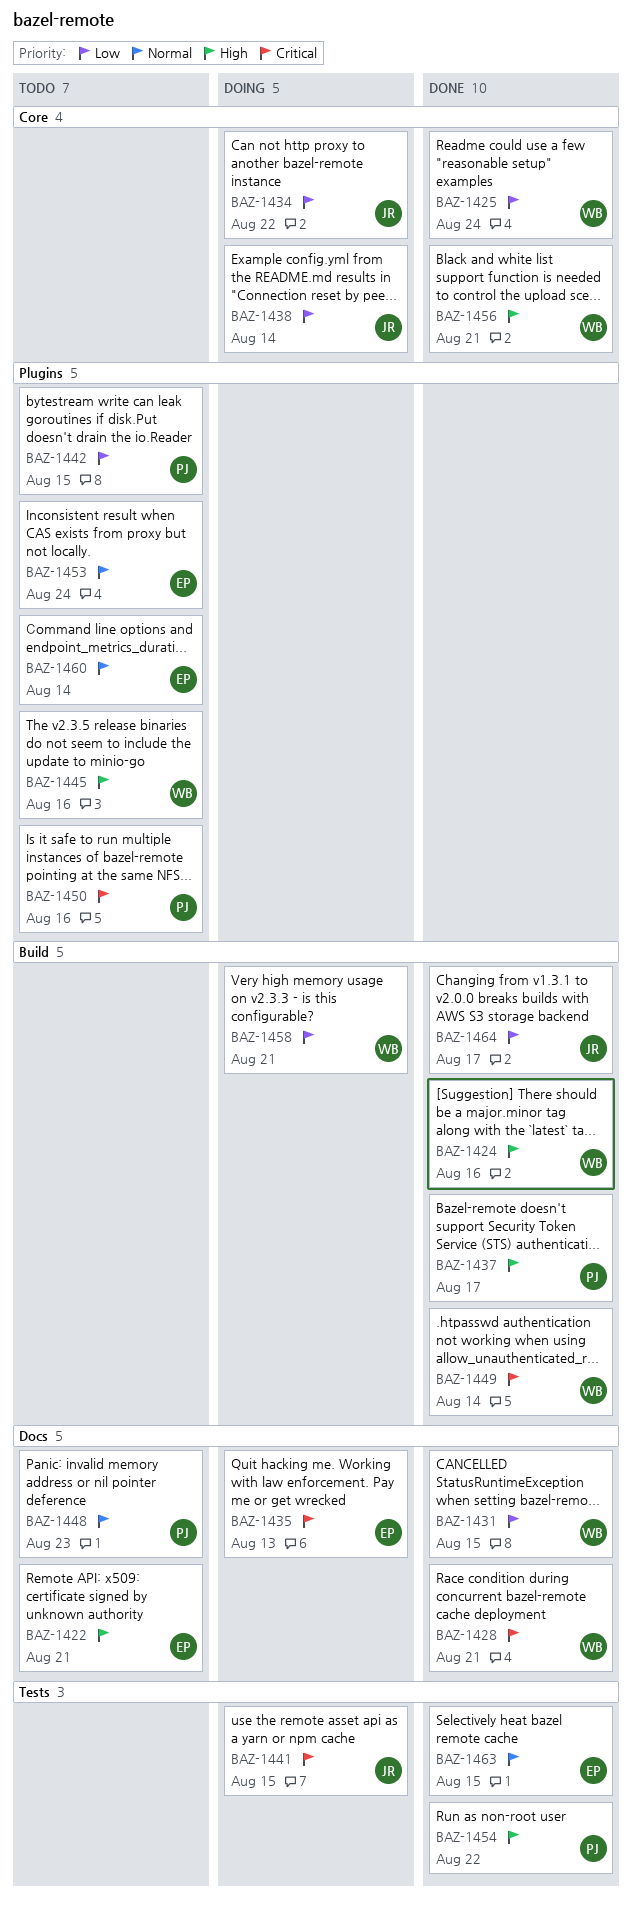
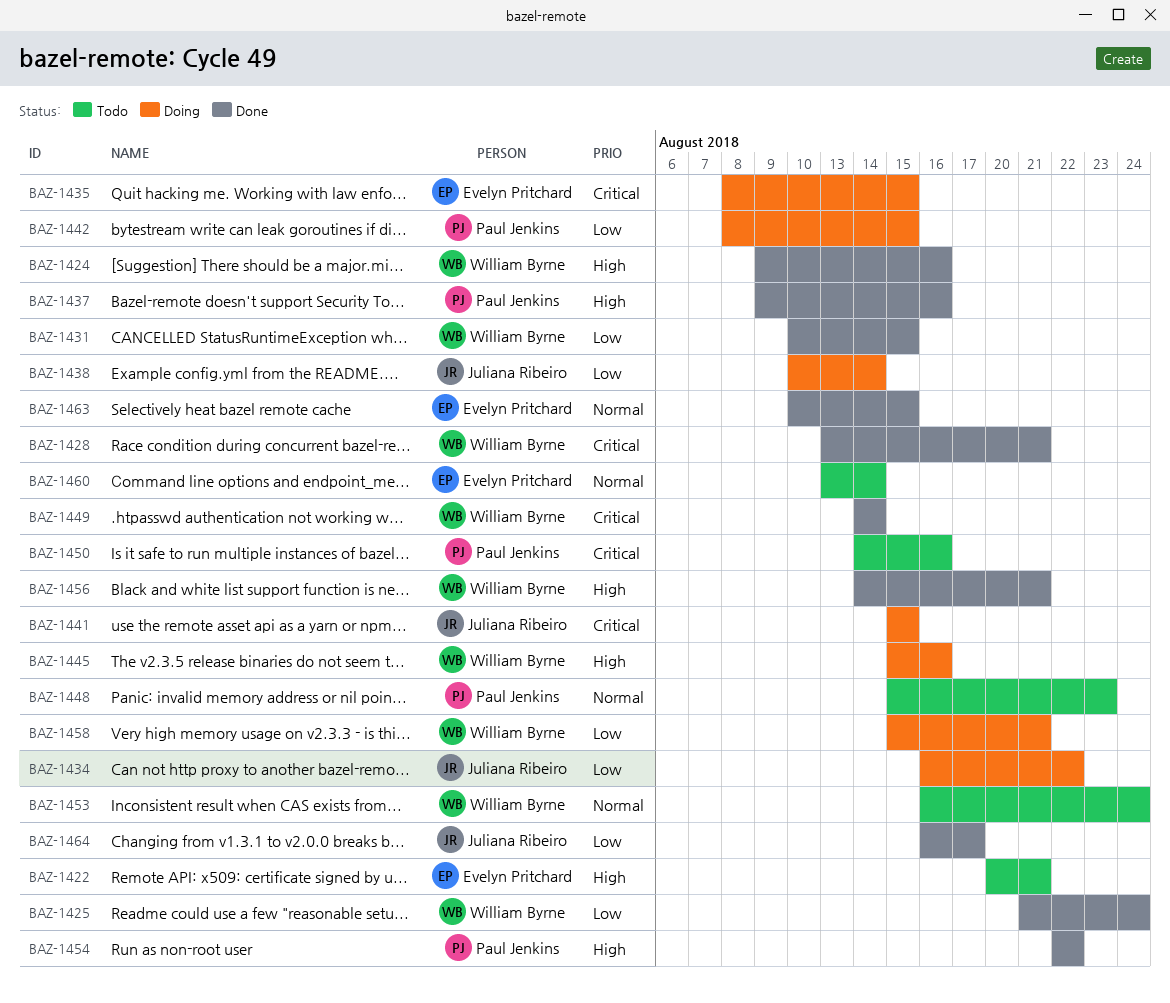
BAZ-1435, due: Aug 13 -> Aug 15
BAZ-1437, due: Aug 17 -> Aug 16
BAZ-1442, status: Todo -> Doing
BAZ-1445, status: Todo -> Doing
BAZ-1453, owner: Evelyn Pritchard -> William Byrne

